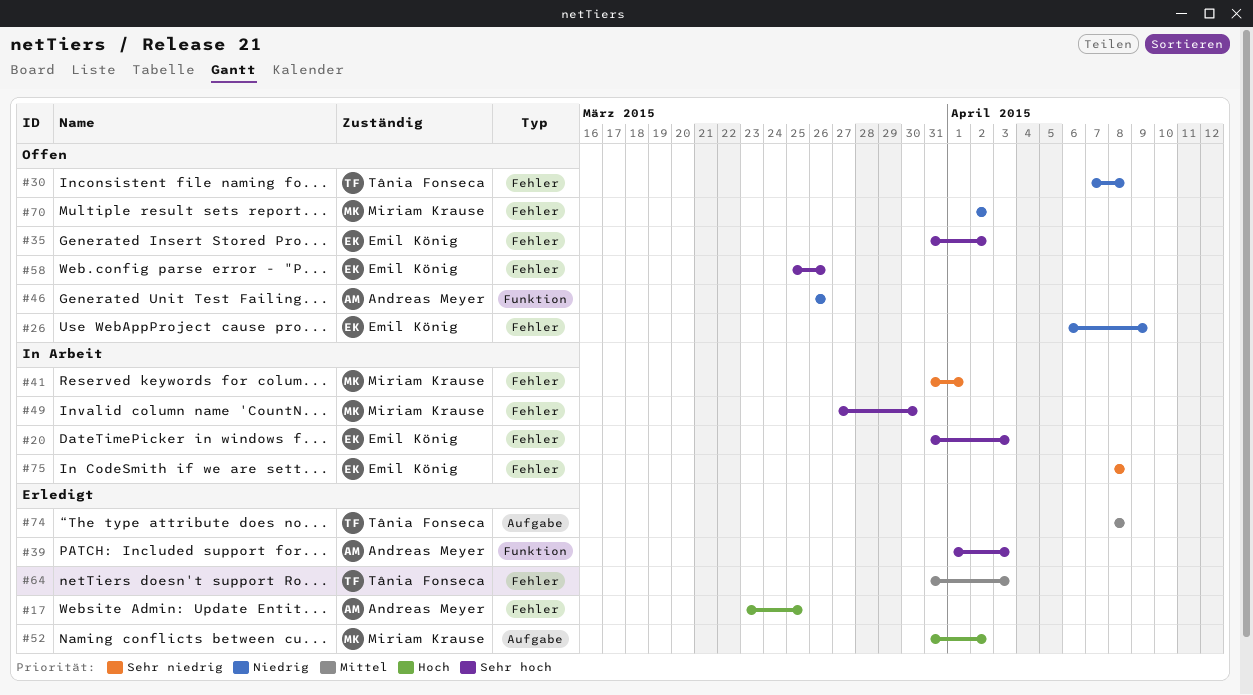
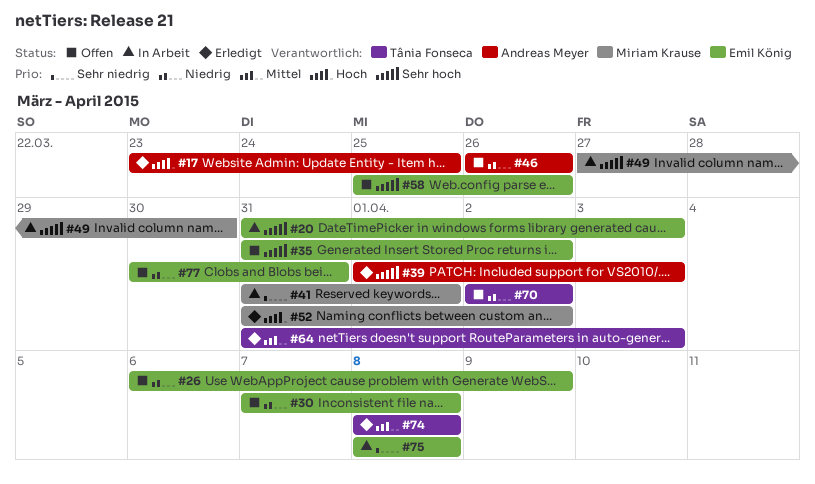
#30, owner: Tânia Fonseca -> Emil König
#70, owner: Miriam Krause -> Tânia Fonseca
#77: none -> present

